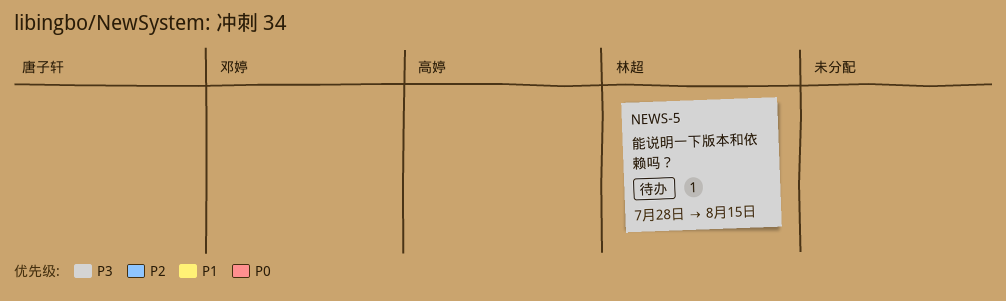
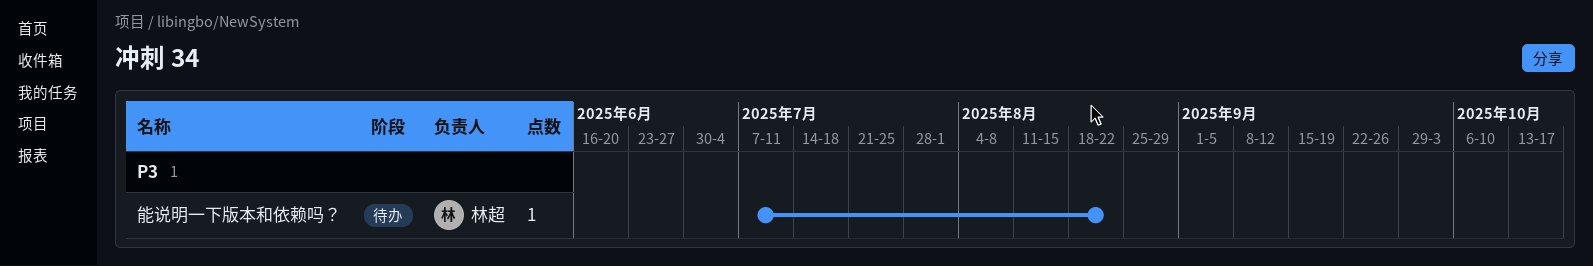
能说明一下版本和依赖吗？, start: Jul 28 -> Jul 7
能说明一下版本和依赖吗？, due: Aug 15 -> Aug 22

